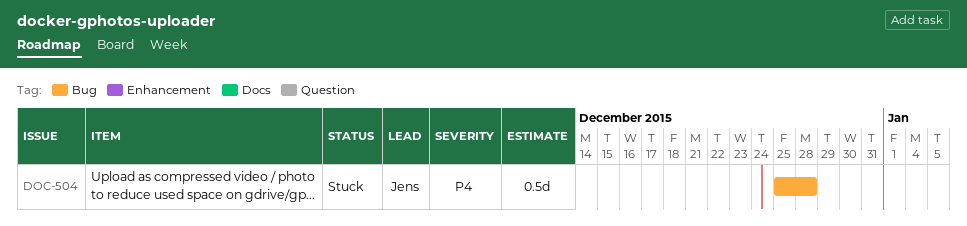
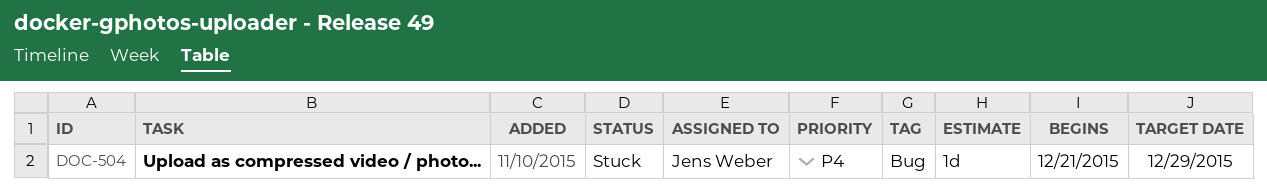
DOC-504, estimate: 0.5d -> 1d
DOC-504, start: Dec 25 -> Dec 21
DOC-504, due: Dec 28 -> Dec 29

